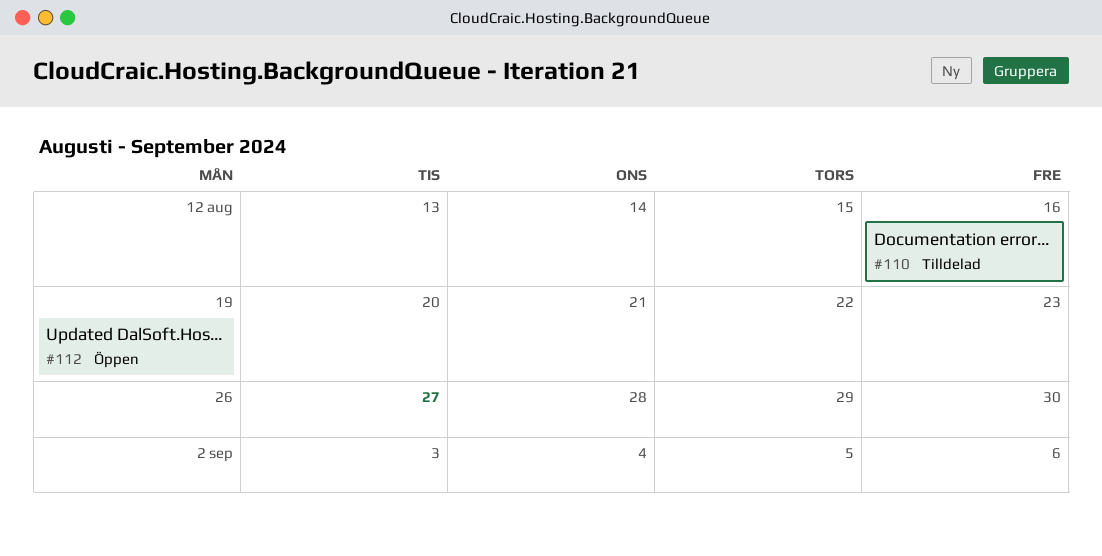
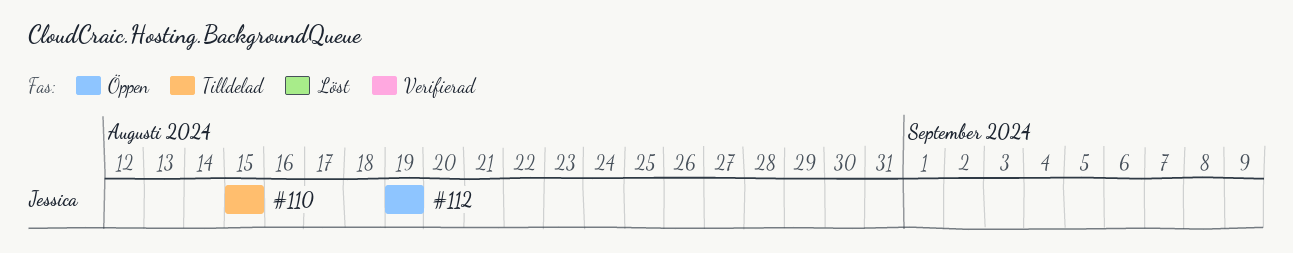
#110, due: Aug 16 -> Aug 15

